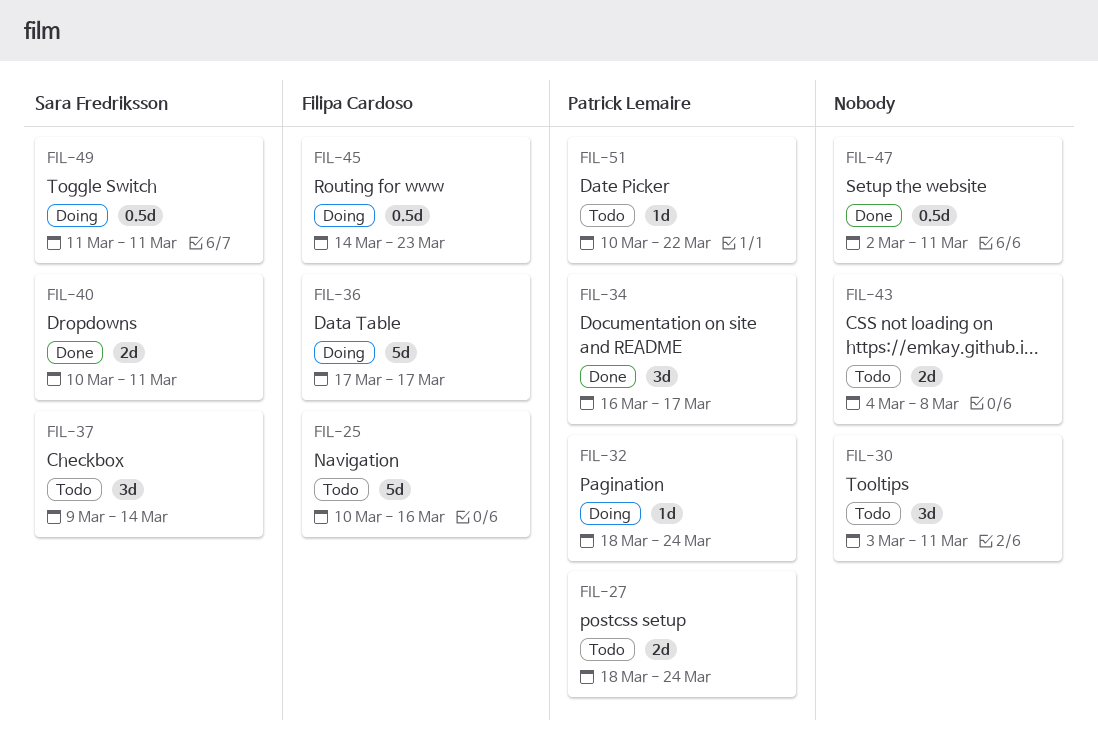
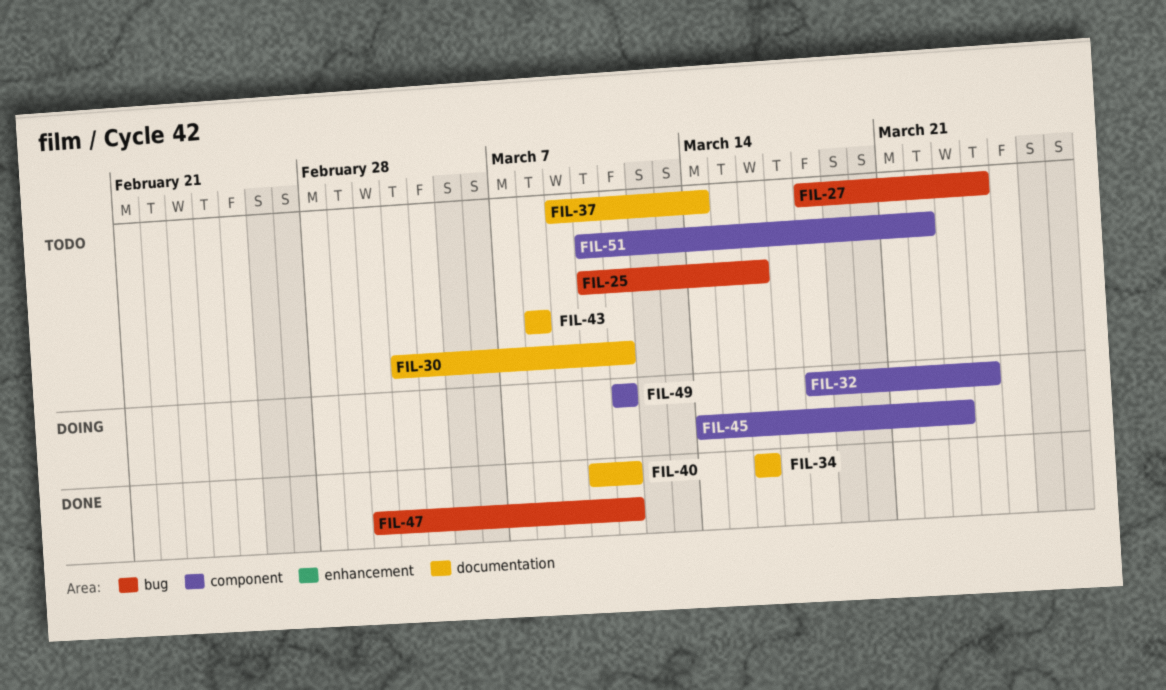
FIL-34, due: Mar 17 -> Mar 16
FIL-36: present -> none
FIL-43, start: Mar 4 -> Mar 8

